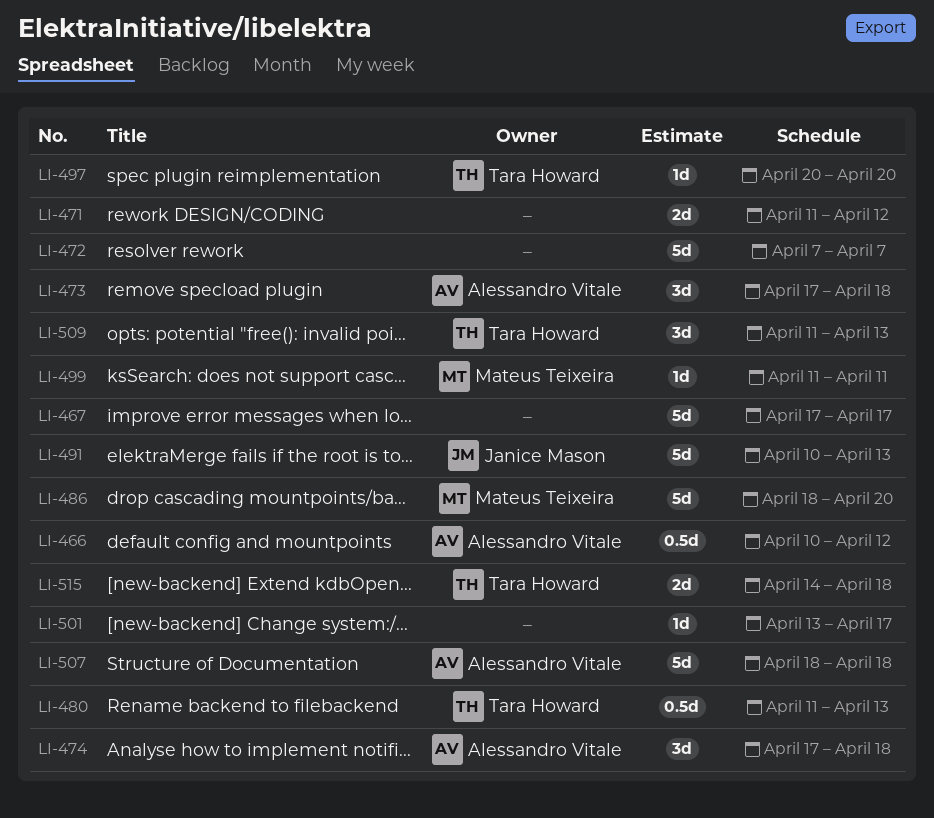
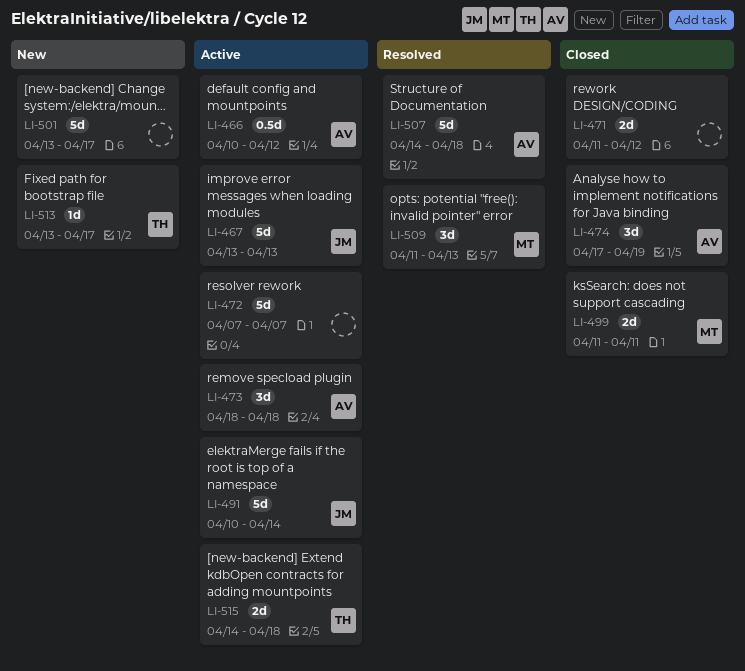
LI-467, owner: none -> Janice Mason
LI-467, start: Apr 17 -> Apr 13
LI-467, due: Apr 17 -> Apr 13
LI-473, start: Apr 17 -> Apr 18
LI-474, due: Apr 18 -> Apr 19
LI-480: present -> none
LI-486: present -> none
LI-491, due: Apr 13 -> Apr 14
LI-497: present -> none
LI-499, estimate: 1d -> 2d
LI-501, estimate: 1d -> 5d
LI-507, start: Apr 18 -> Apr 14
LI-509, owner: Tara Howard -> Mateus Teixeira
LI-513: none -> present

